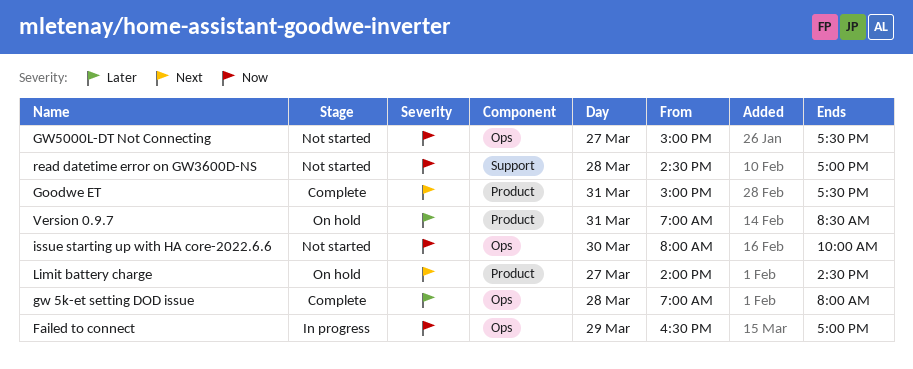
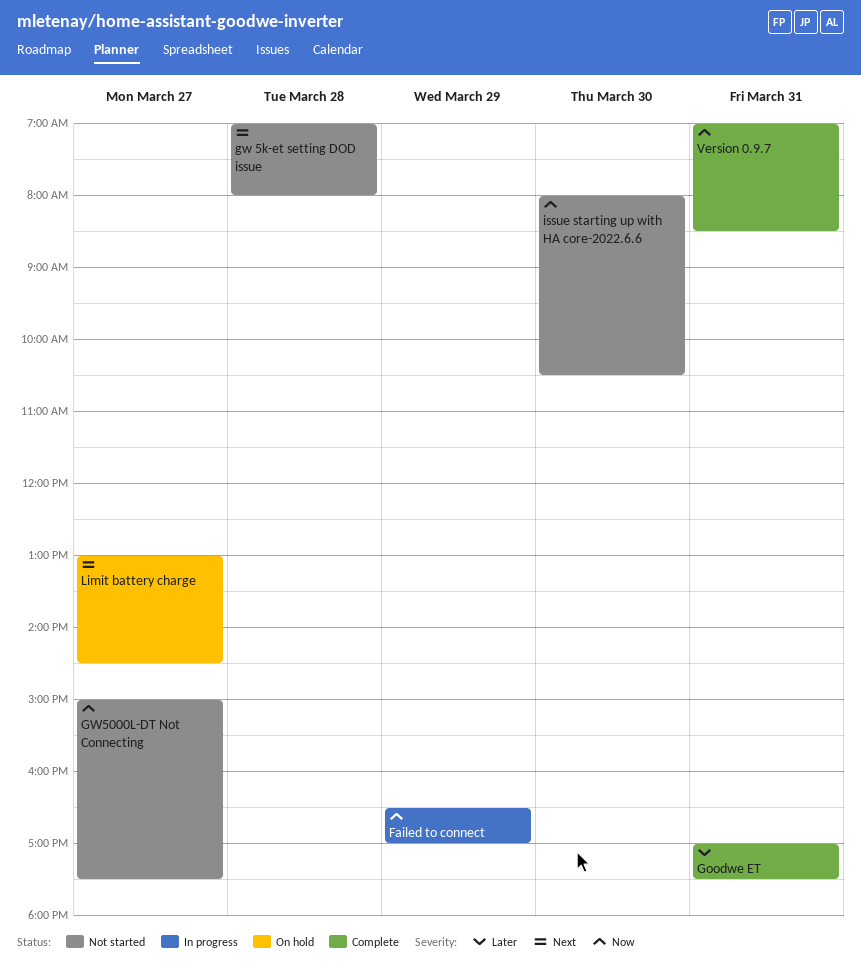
Goodwe ET, priority: Next -> Later
Goodwe ET, begins: 15:00 -> 17:00
gw 5k-et setting DOD issue, status: Complete -> Not started
gw 5k-et setting DOD issue, priority: Later -> Next
issue starting up with HA core-2022.6.6, ends: 10:00 -> 10:30
Limit battery charge, begins: 14:00 -> 13:00
read datetime error on GW3600D-NS: present -> none
Version 0.9.7, status: On hold -> Complete
Version 0.9.7, priority: Later -> Now

